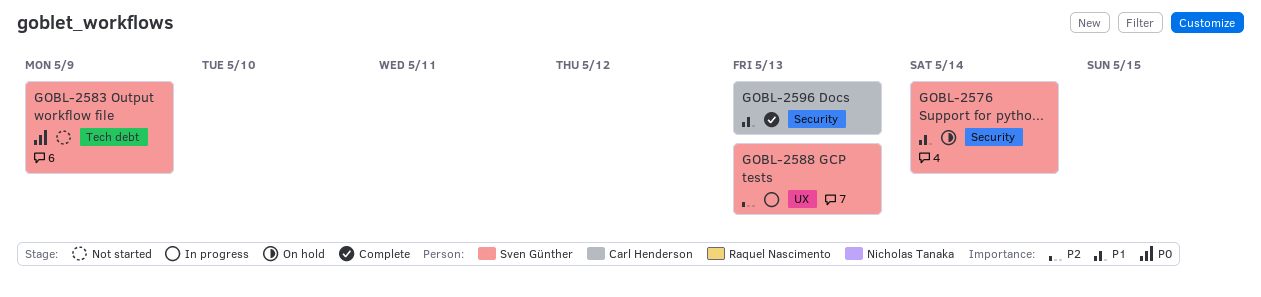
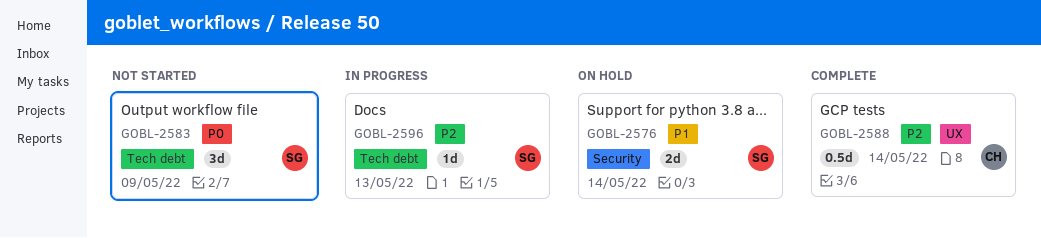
GOBL-2588, status: In progress -> Complete
GOBL-2588, owner: Sven Günther -> Carl Henderson
GOBL-2588, due: May 13 -> May 14
GOBL-2596, status: Complete -> In progress
GOBL-2596, owner: Carl Henderson -> Sven Günther
GOBL-2596, priority: P1 -> P2
GOBL-2596, label: Security -> Tech debt

